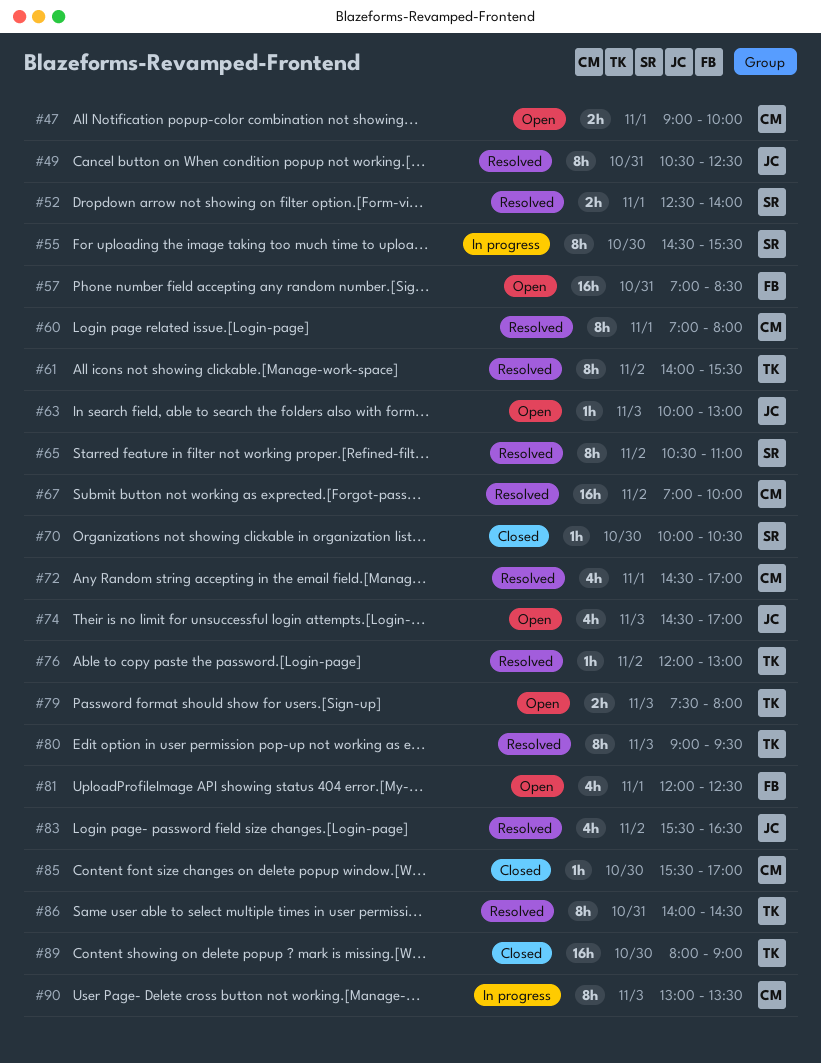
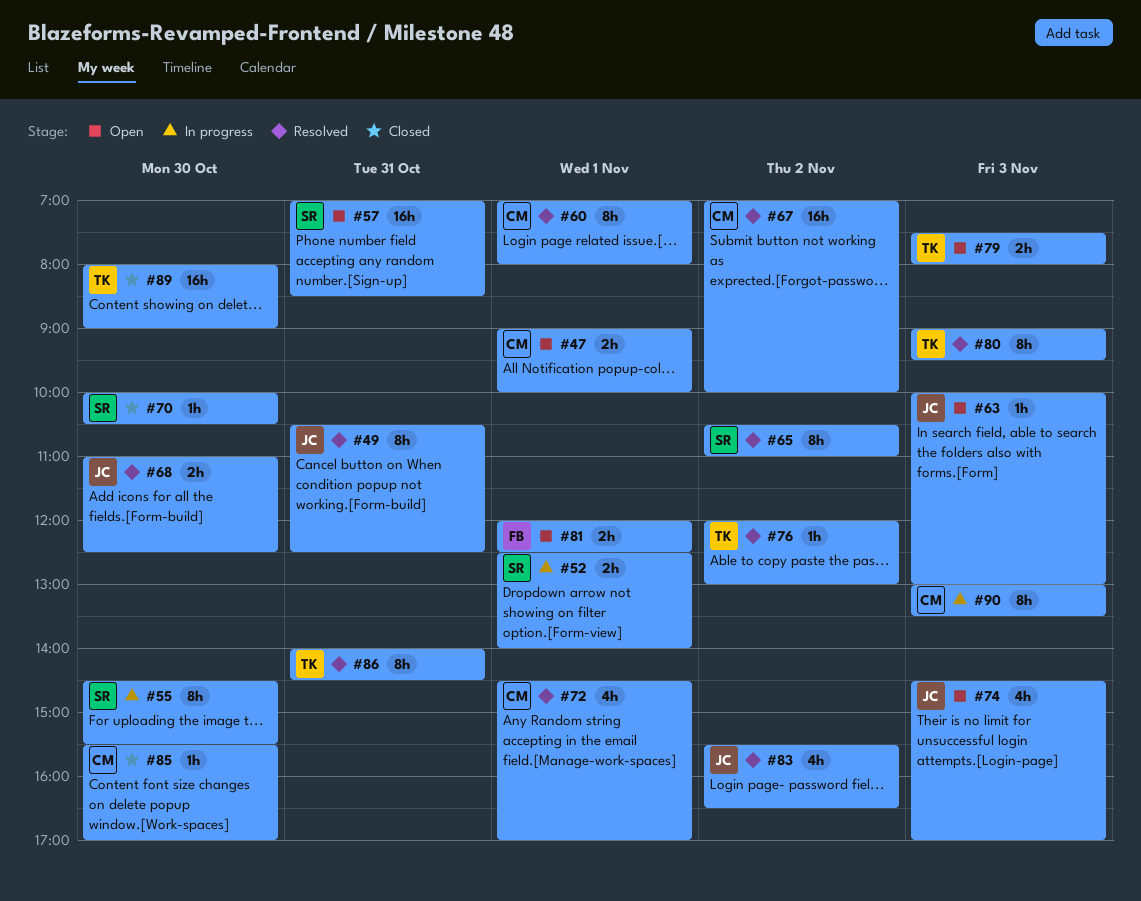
#52, status: Resolved -> In progress
#57, owner: FB -> SR
#61: present -> none
#68: none -> present
#81, estimate: 4h -> 2h

